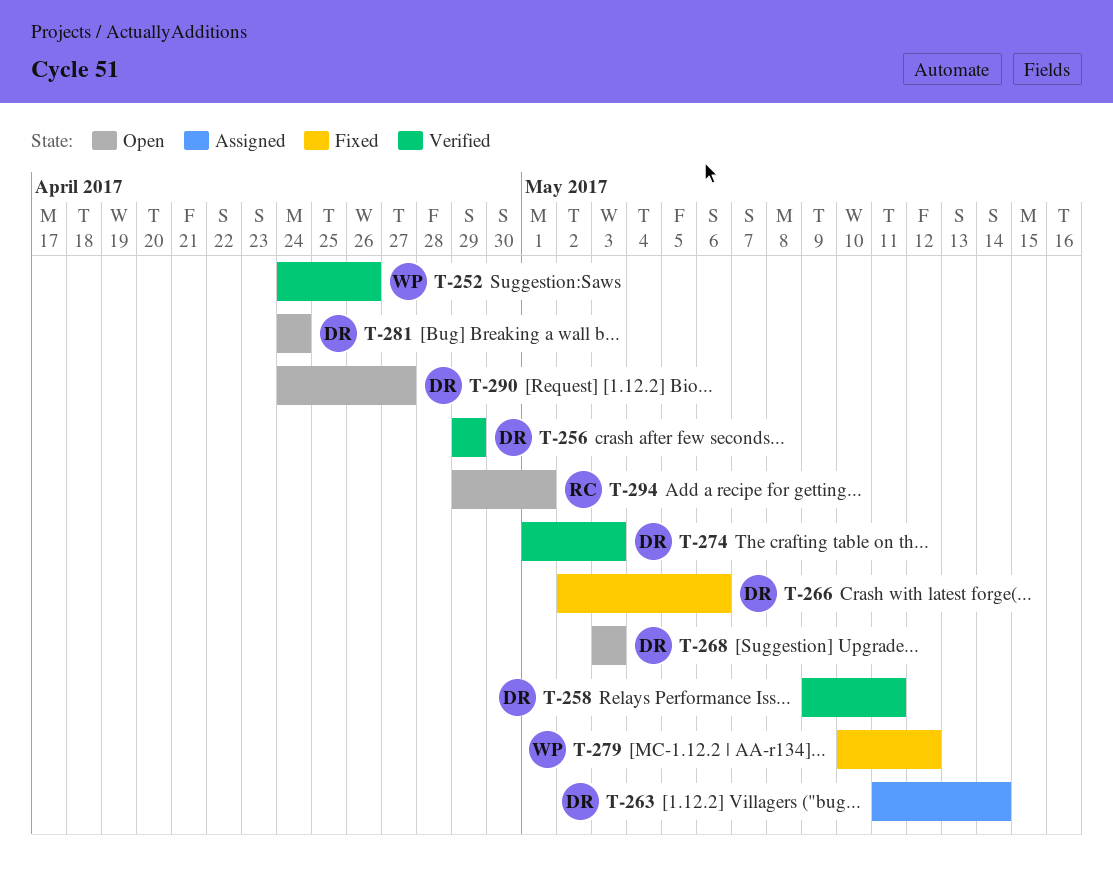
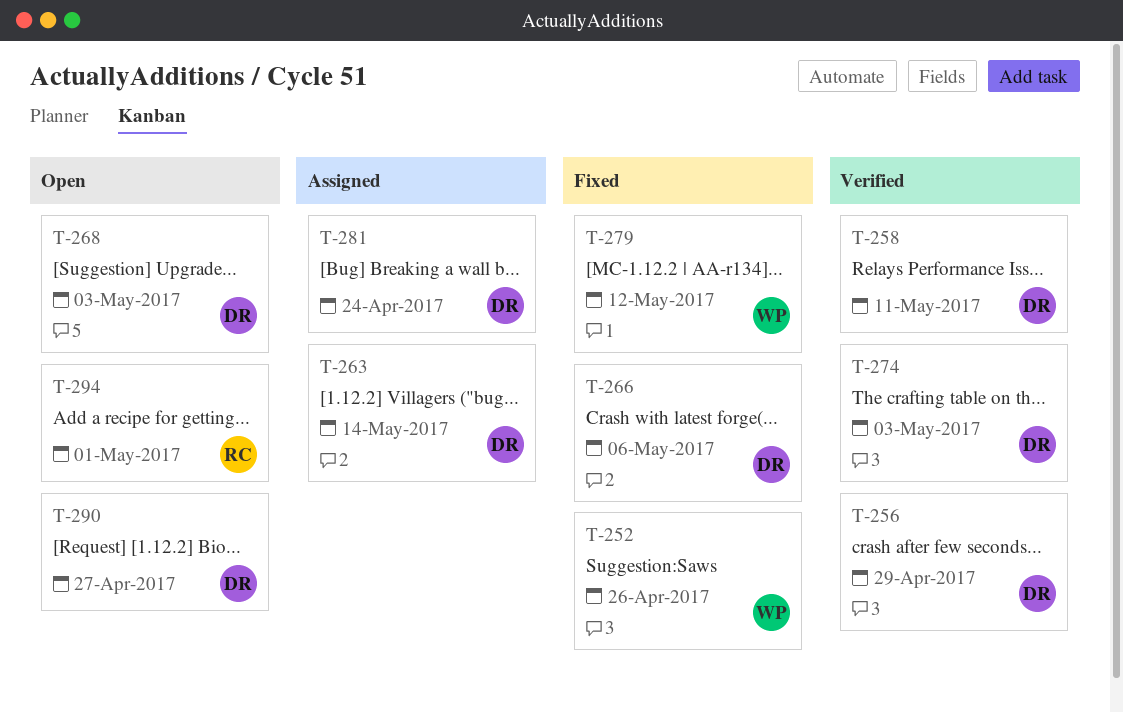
T-252, status: Verified -> Fixed
T-281, status: Open -> Assigned

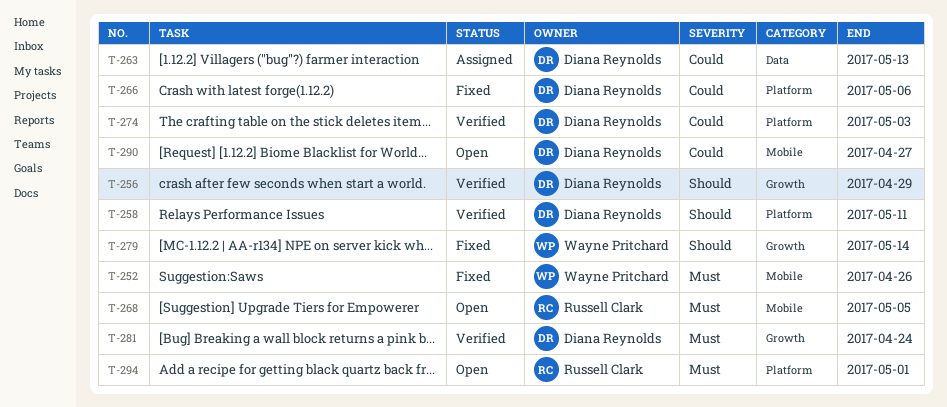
T-263, due: May 14 -> May 13
T-268, owner: Diana Reynolds -> Russell Clark
T-268, due: May 3 -> May 5
T-279, due: May 12 -> May 14
T-281, status: Assigned -> Verified

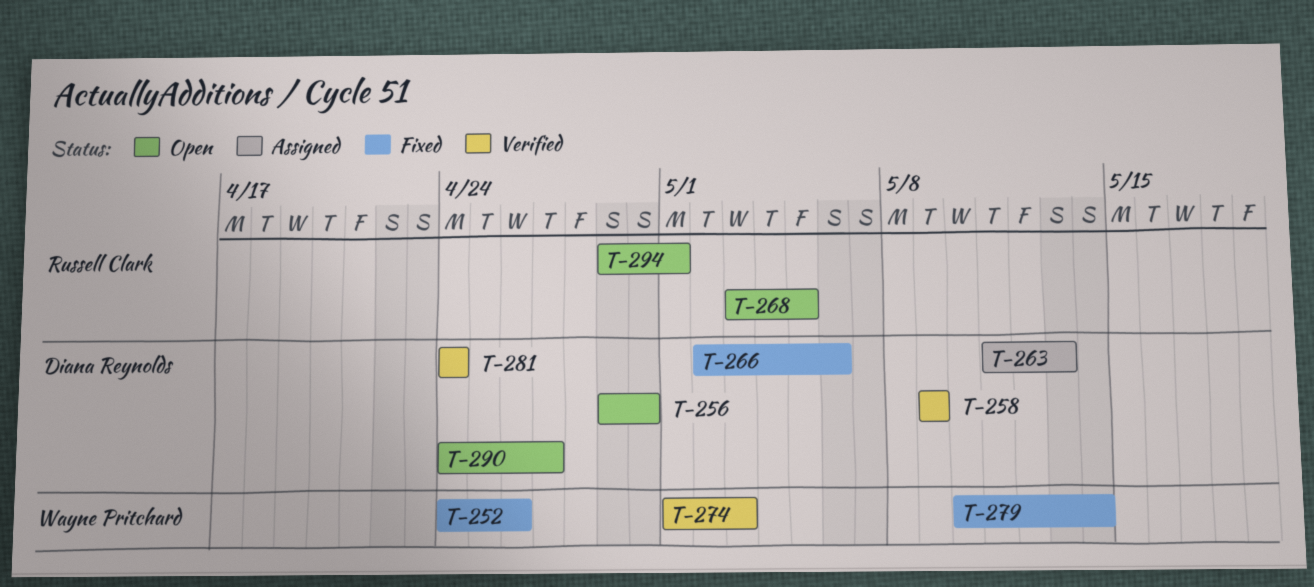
T-256, status: Verified -> Open
T-256, due: Apr 29 -> Apr 30
T-258, due: May 11 -> May 9
T-274, owner: Diana Reynolds -> Wayne Pritchard

